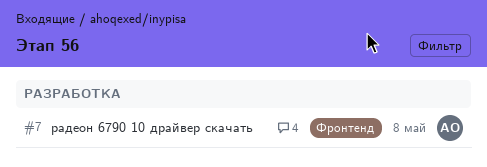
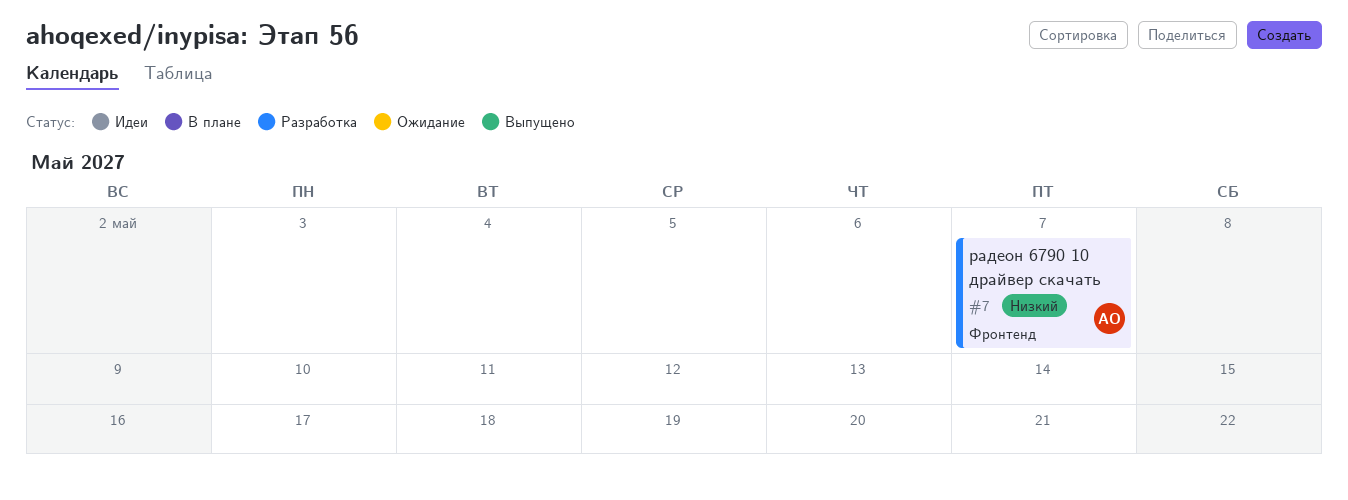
#7, due: May 8 -> May 7

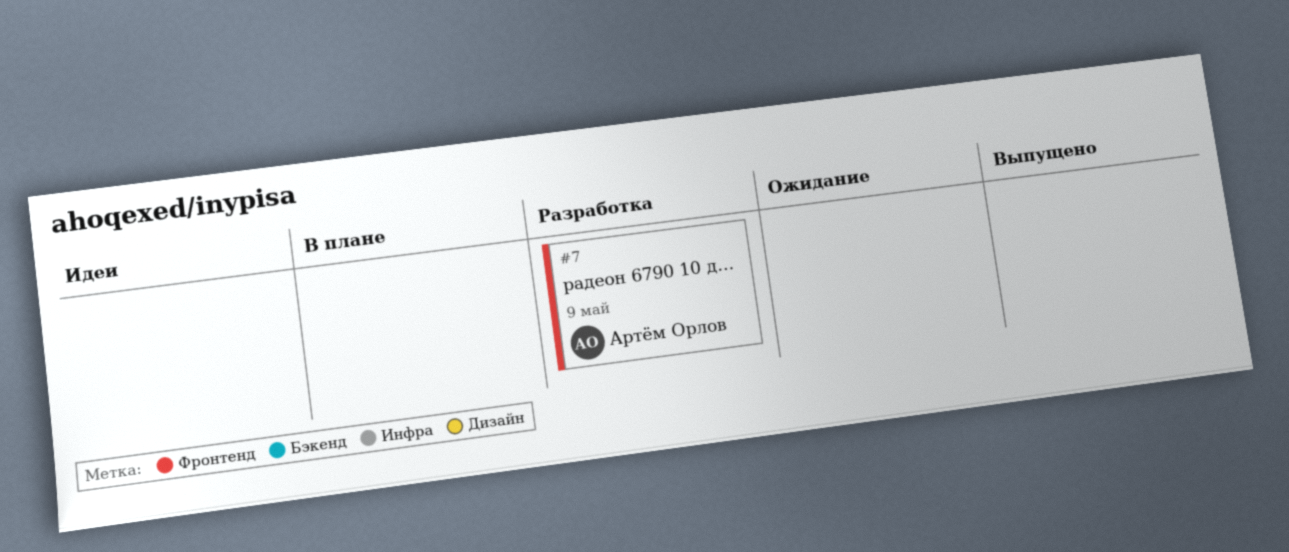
#7, due: May 7 -> May 9

